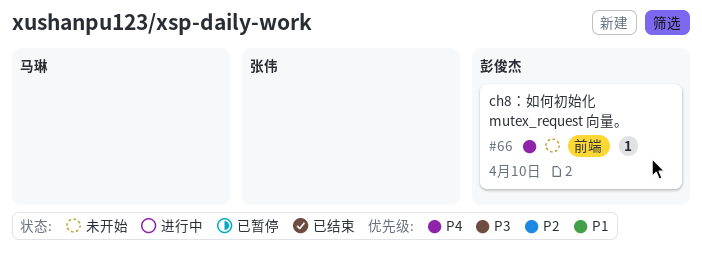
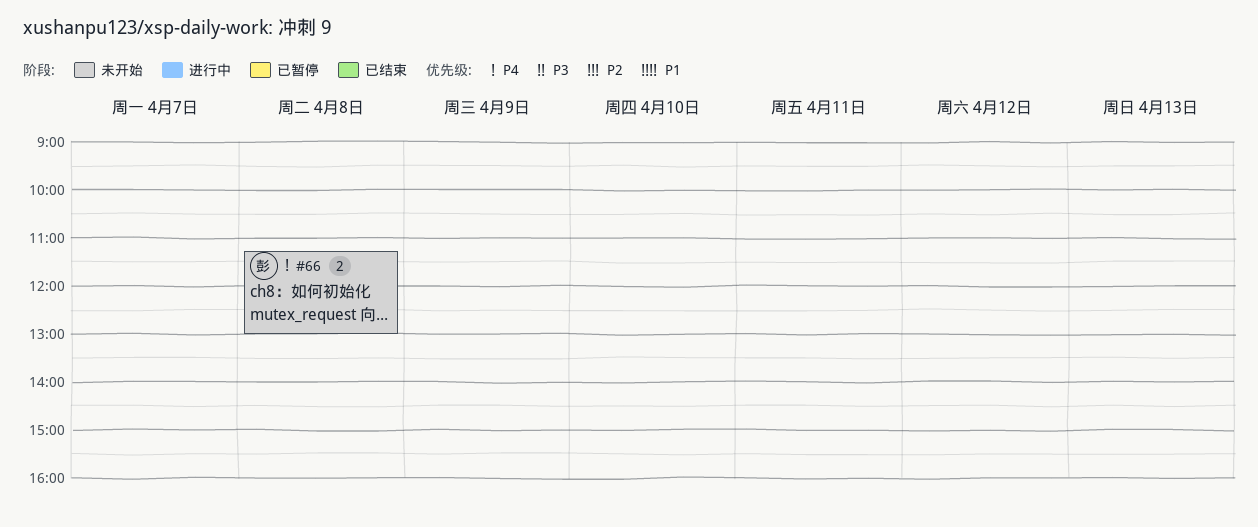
#66, estimate: 1 -> 2
#66, day: Apr 10 -> Apr 8

